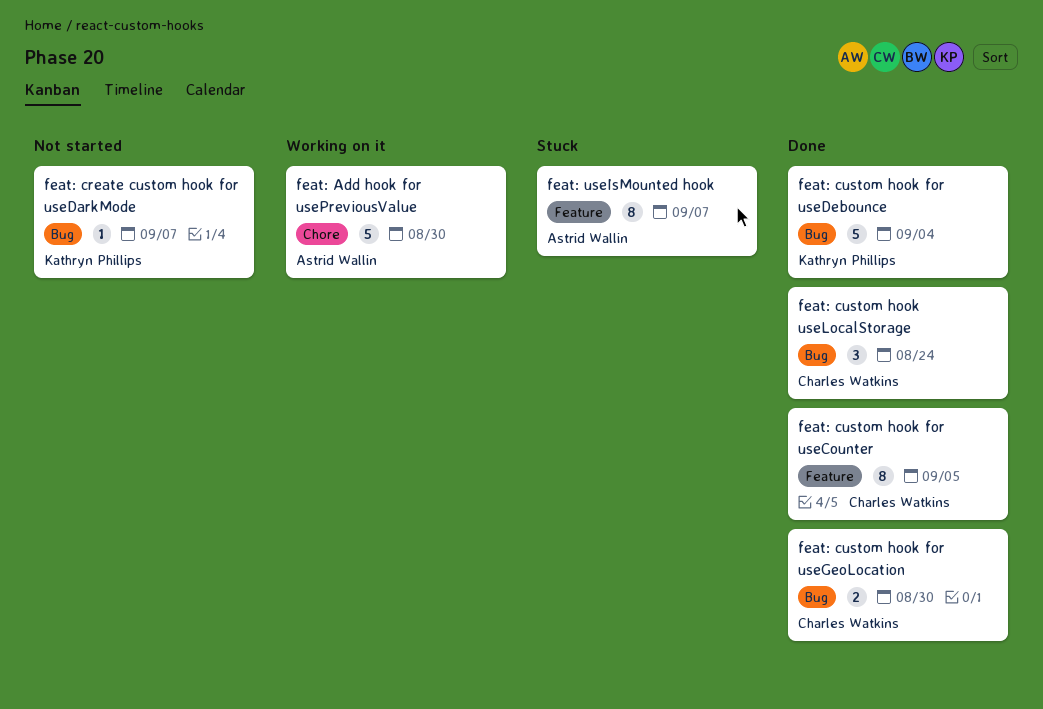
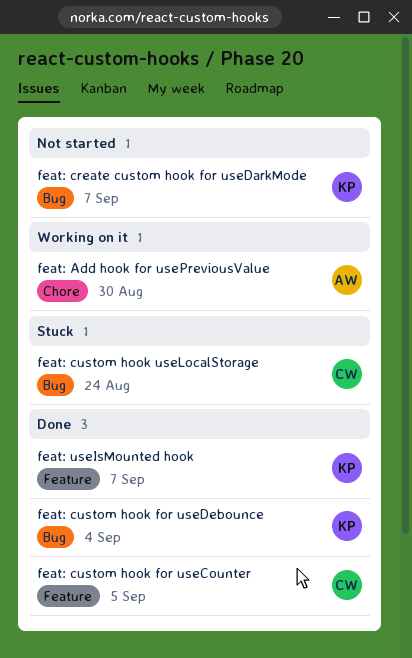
feat: custom hook for useGeoLocation: present -> none
feat: custom hook useLocalStorage, status: Done -> Stuck
feat: useIsMounted hook, status: Stuck -> Done
feat: useIsMounted hook, owner: Astrid Wallin -> Kathryn Phillips

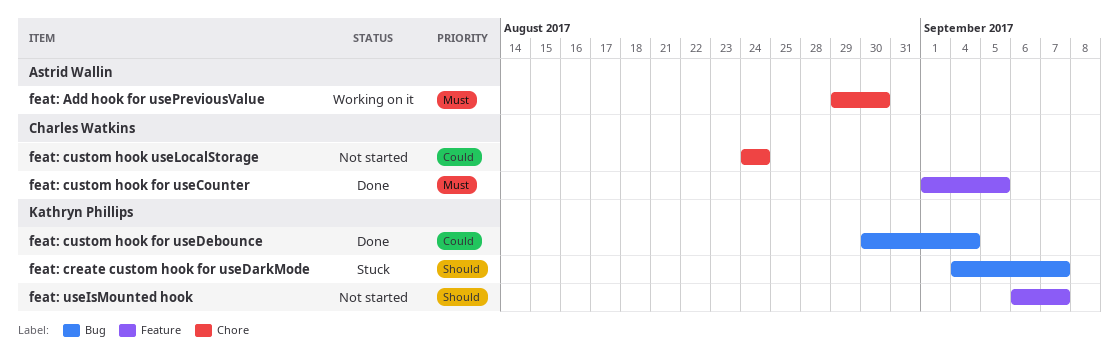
feat: create custom hook for useDarkMode, status: Not started -> Stuck
feat: custom hook useLocalStorage, status: Stuck -> Not started
feat: custom hook useLocalStorage, label: Bug -> Chore
feat: useIsMounted hook, status: Done -> Not started

